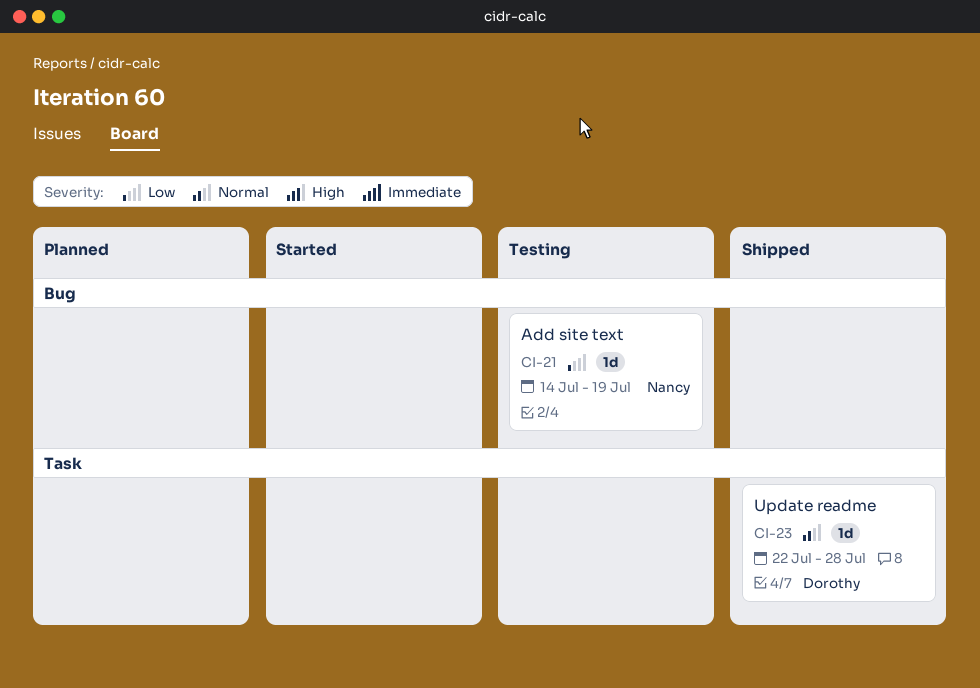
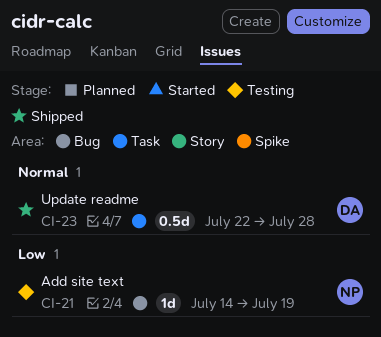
CI-23, estimate: 1d -> 0.5d

